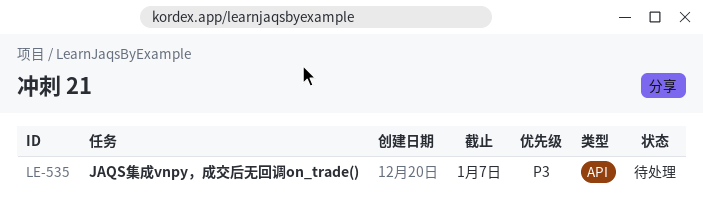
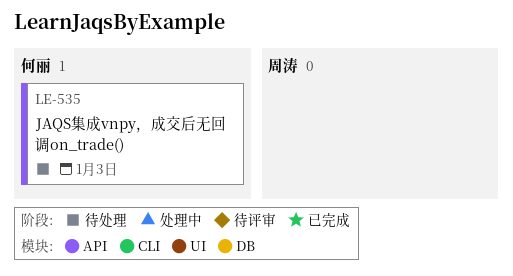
LE-535, due: Jan 7 -> Jan 3

